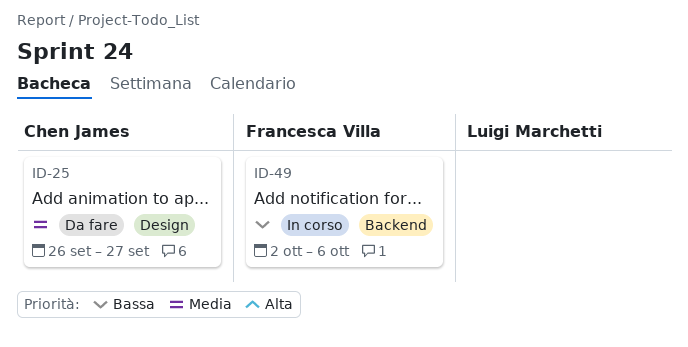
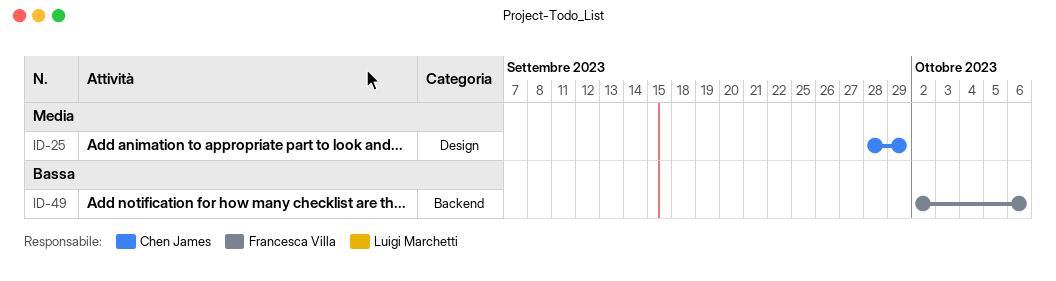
ID-25, start: Sep 26 -> Sep 28
ID-25, due: Sep 27 -> Sep 29

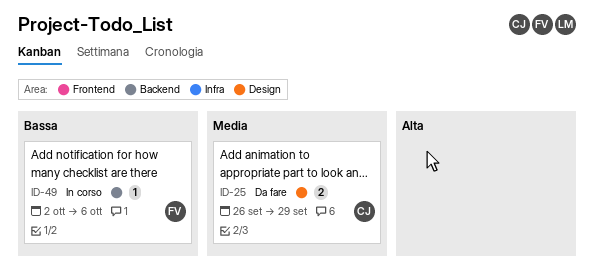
ID-25, start: Sep 28 -> Sep 26

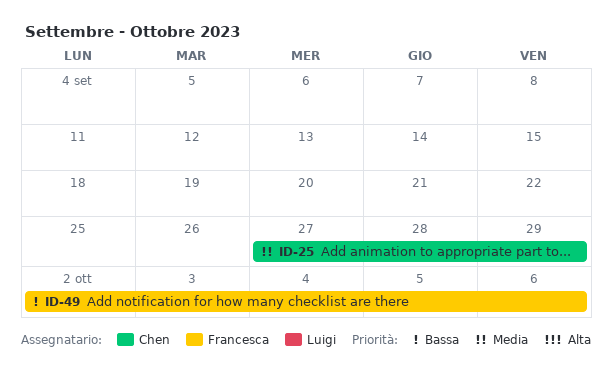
ID-25, start: Sep 26 -> Sep 27

